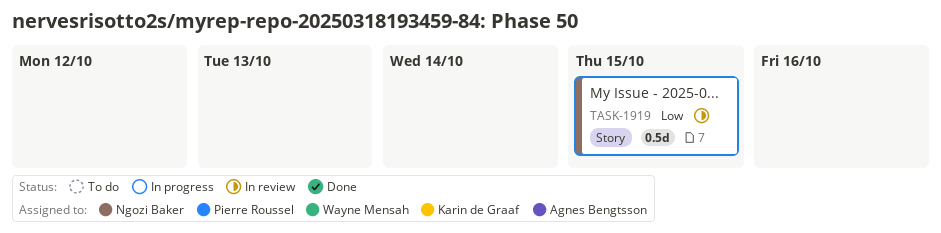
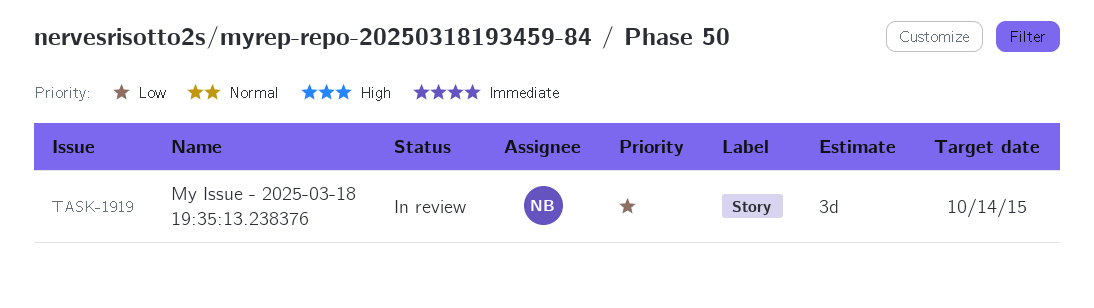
TASK-1919, estimate: 0.5d -> 3d
TASK-1919, due: Oct 15 -> Oct 14

